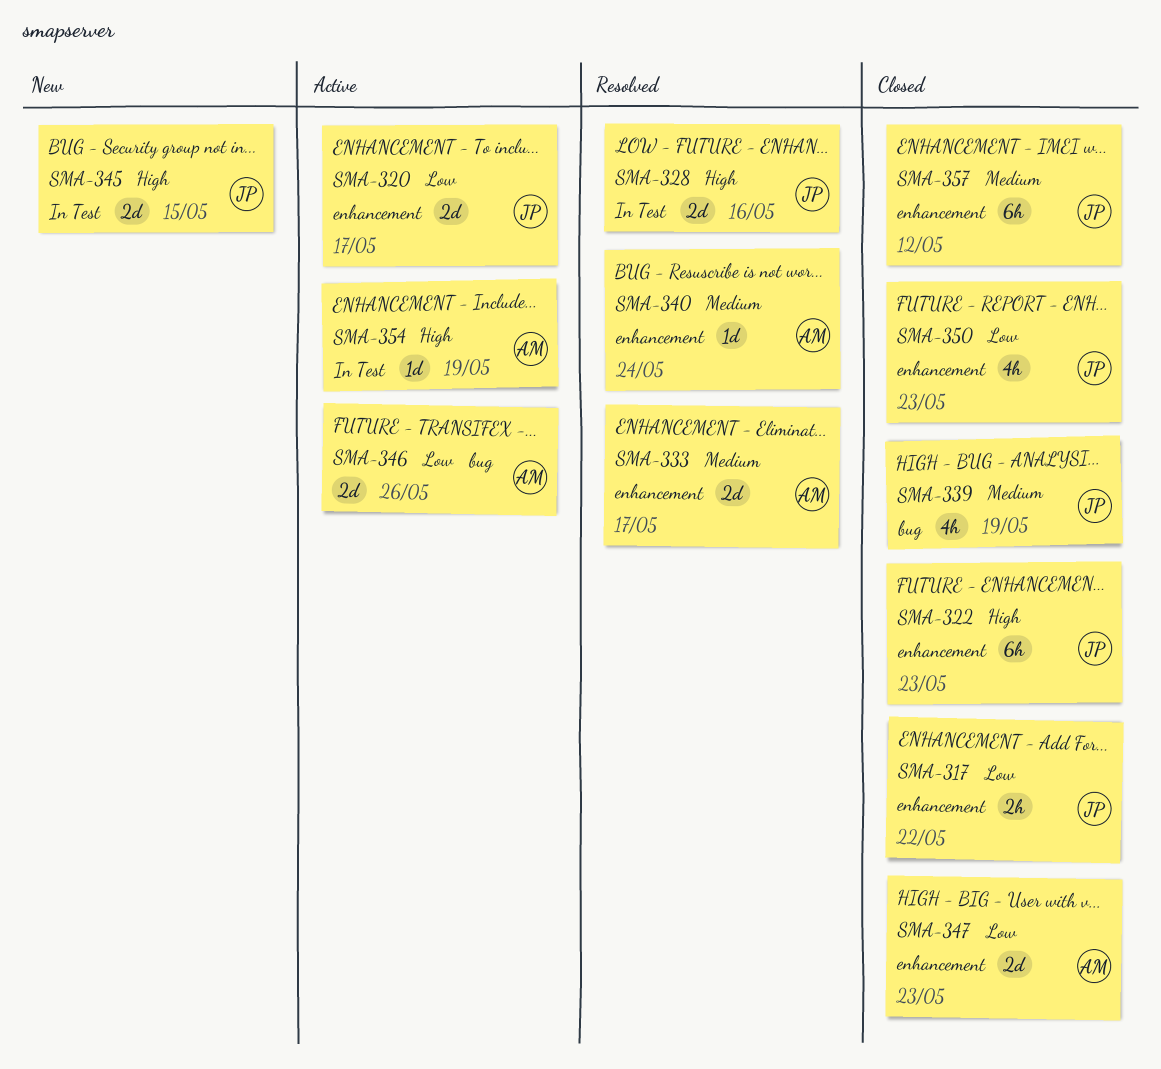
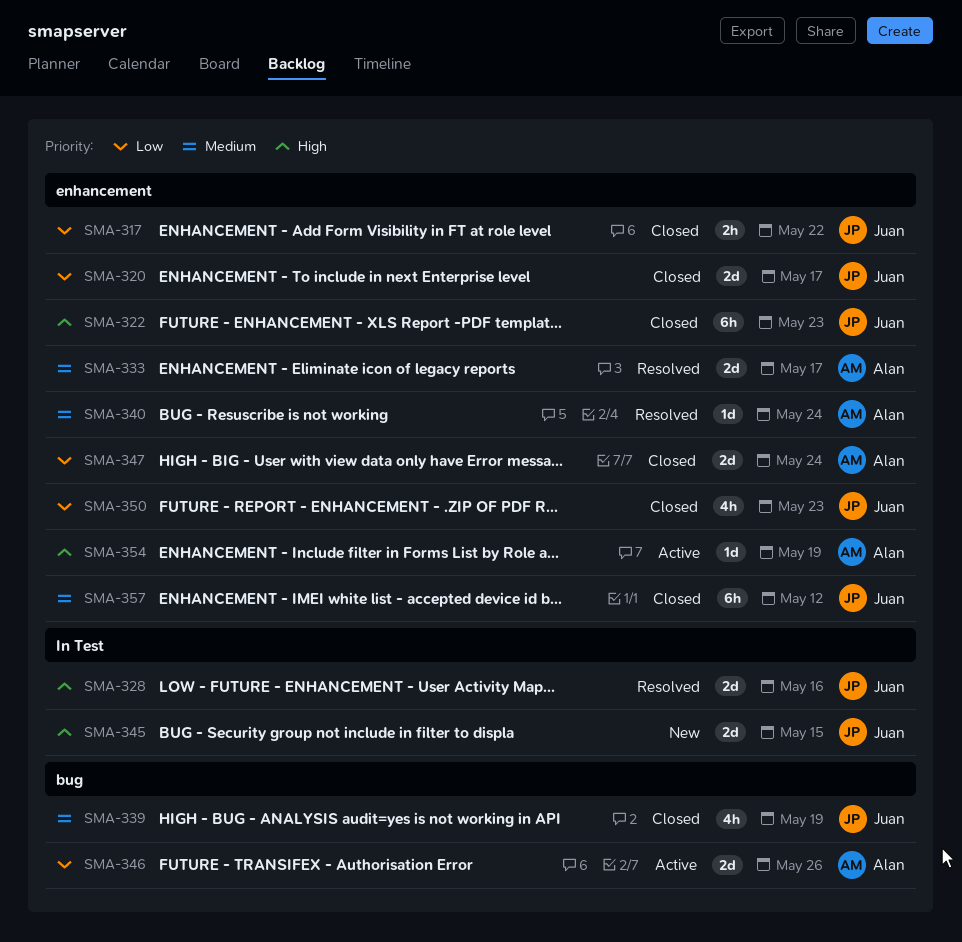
SMA-320, status: Active -> Closed
SMA-347, due: May 23 -> May 24
SMA-354, label: In Test -> enhancement

